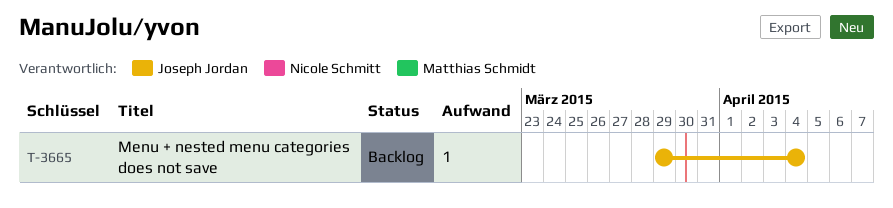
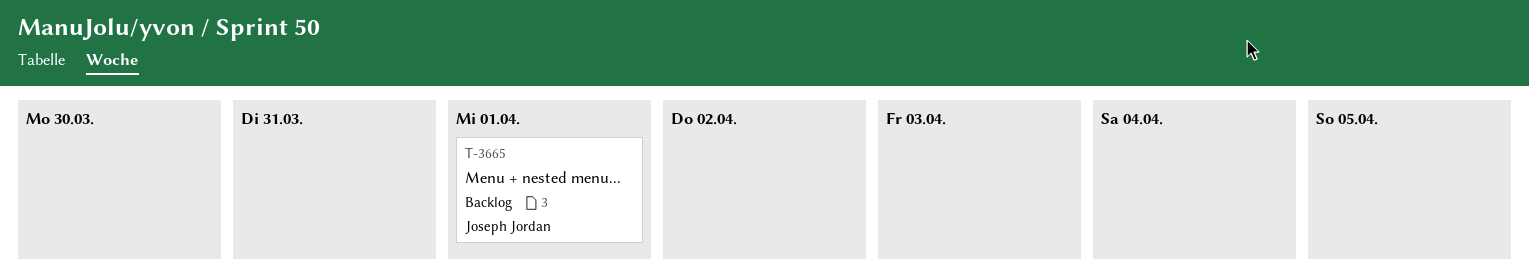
T-3665, due: Apr 4 -> Apr 1

